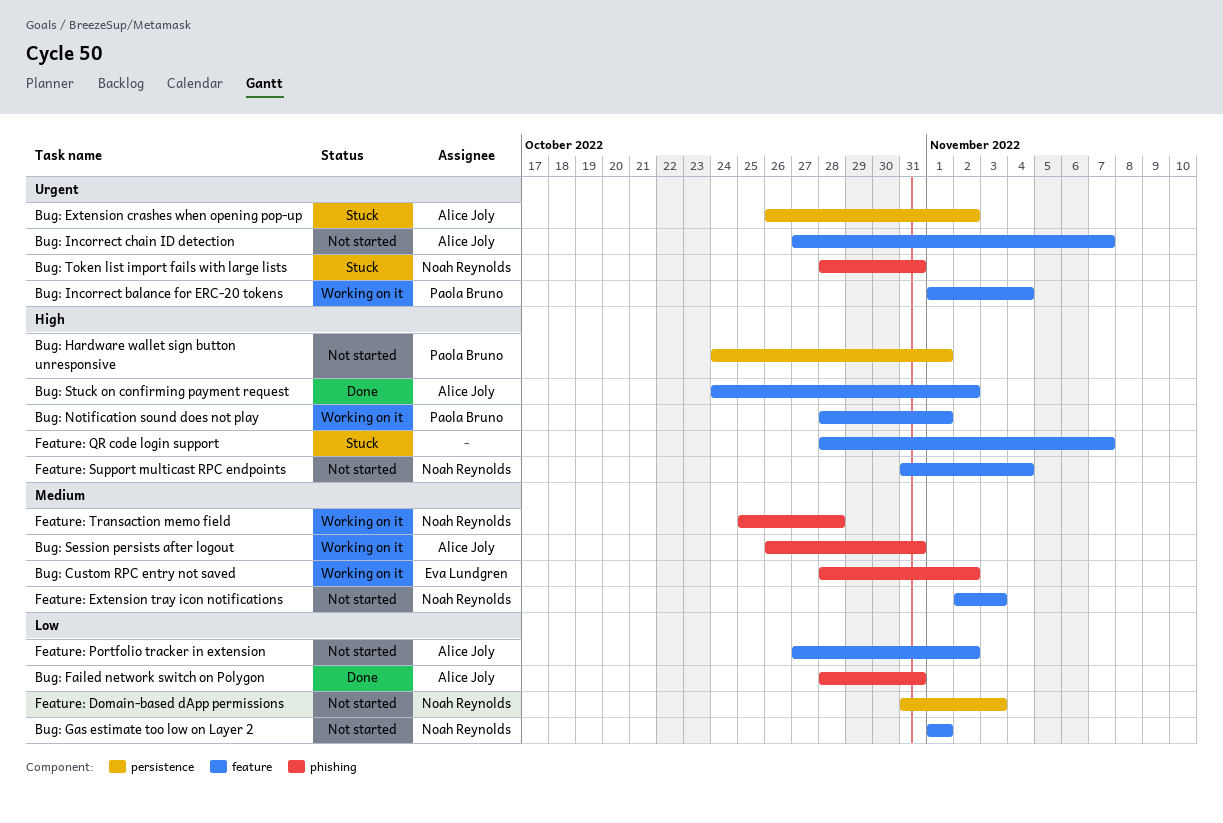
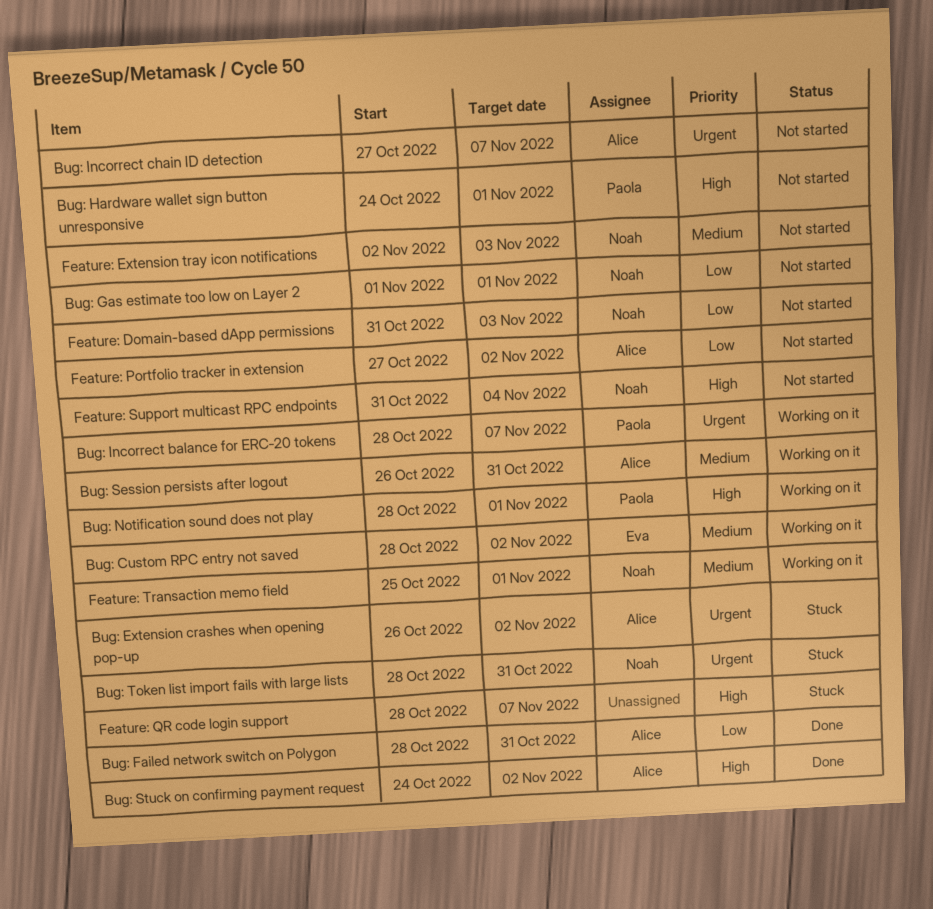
Bug: Incorrect balance for ERC‑20 tokens, start: Nov 1 -> Oct 28
Bug: Incorrect balance for ERC‑20 tokens, due: Nov 4 -> Nov 7
Feature: Transaction memo field, due: Oct 28 -> Nov 1

